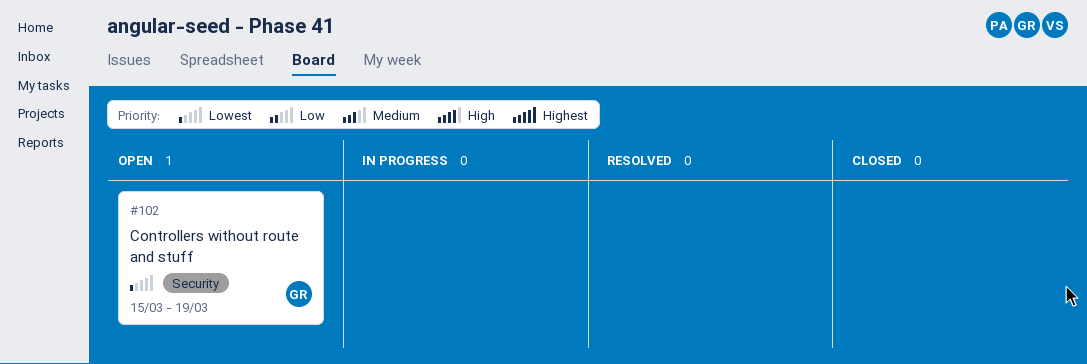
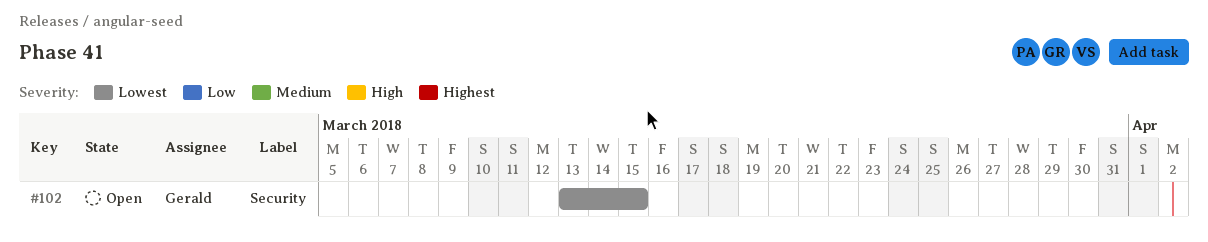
#102, start: Mar 15 -> Mar 13
#102, due: Mar 19 -> Mar 15

